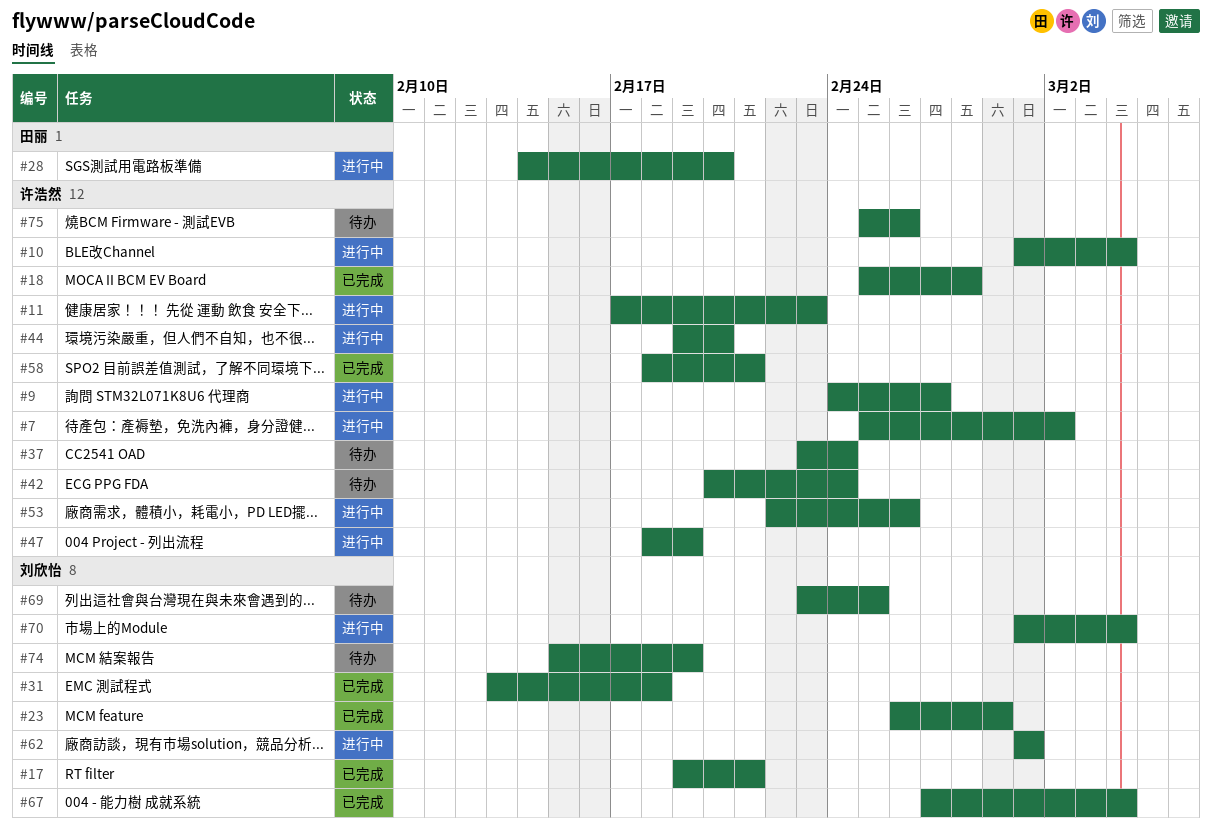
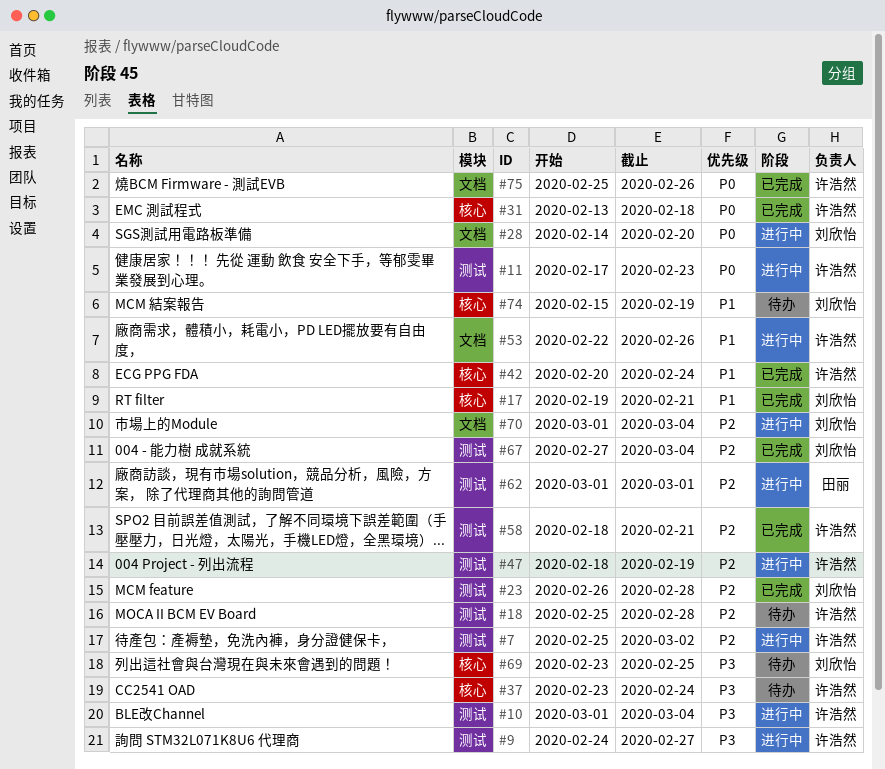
#18, status: 已完成 -> 待办
#23, due: Feb 29 -> Feb 28
#28, owner: 田丽 -> 刘欣怡
#31, owner: 刘欣怡 -> 许浩然
#42, status: 待办 -> 已完成
#44: present -> none
#62, owner: 刘欣怡 -> 田丽
#75, status: 待办 -> 已完成

